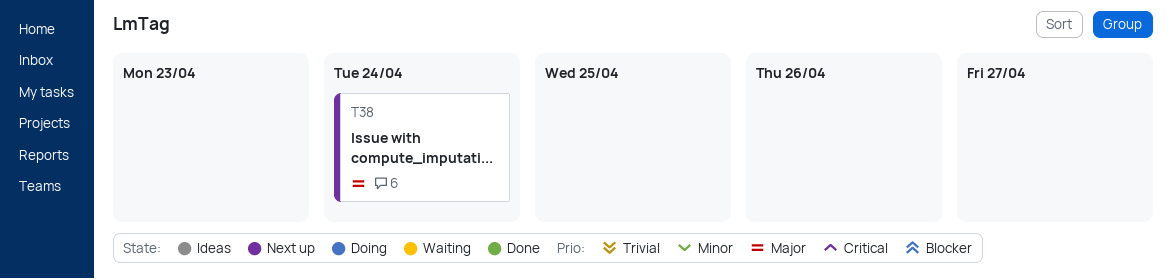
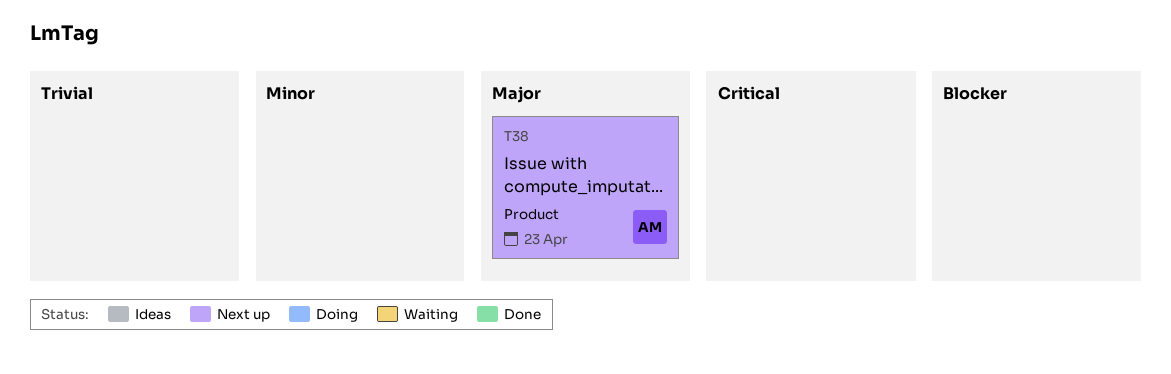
T38, due: Apr 24 -> Apr 23

